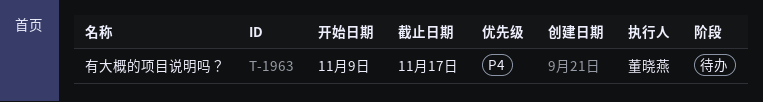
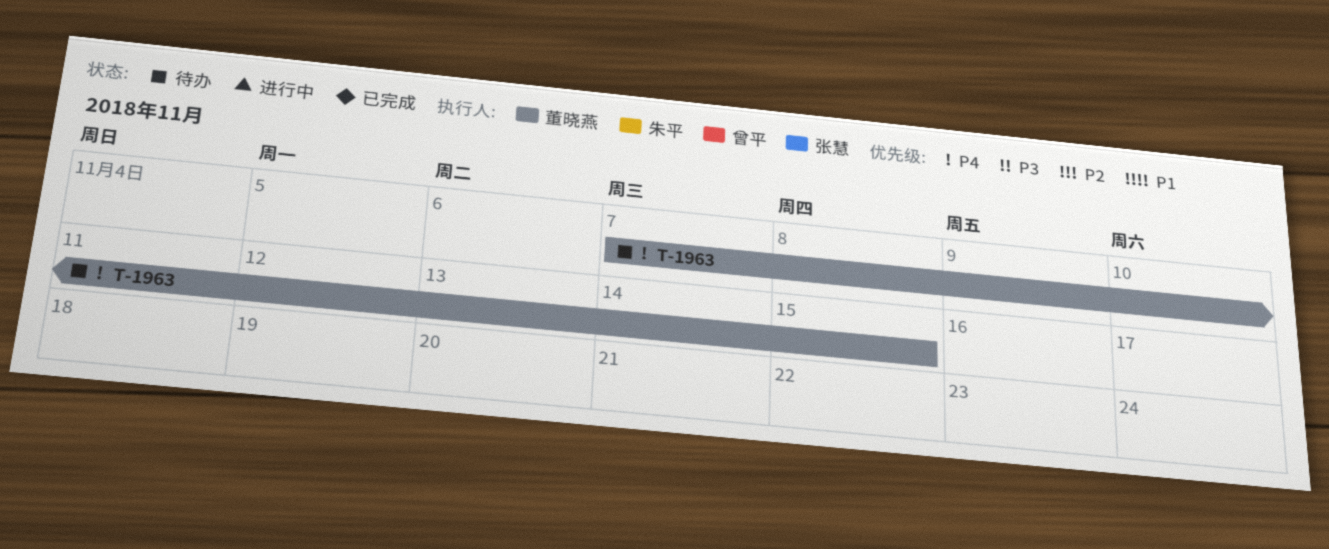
T-1963, start: Nov 9 -> Nov 7
T-1963, due: Nov 17 -> Nov 15

